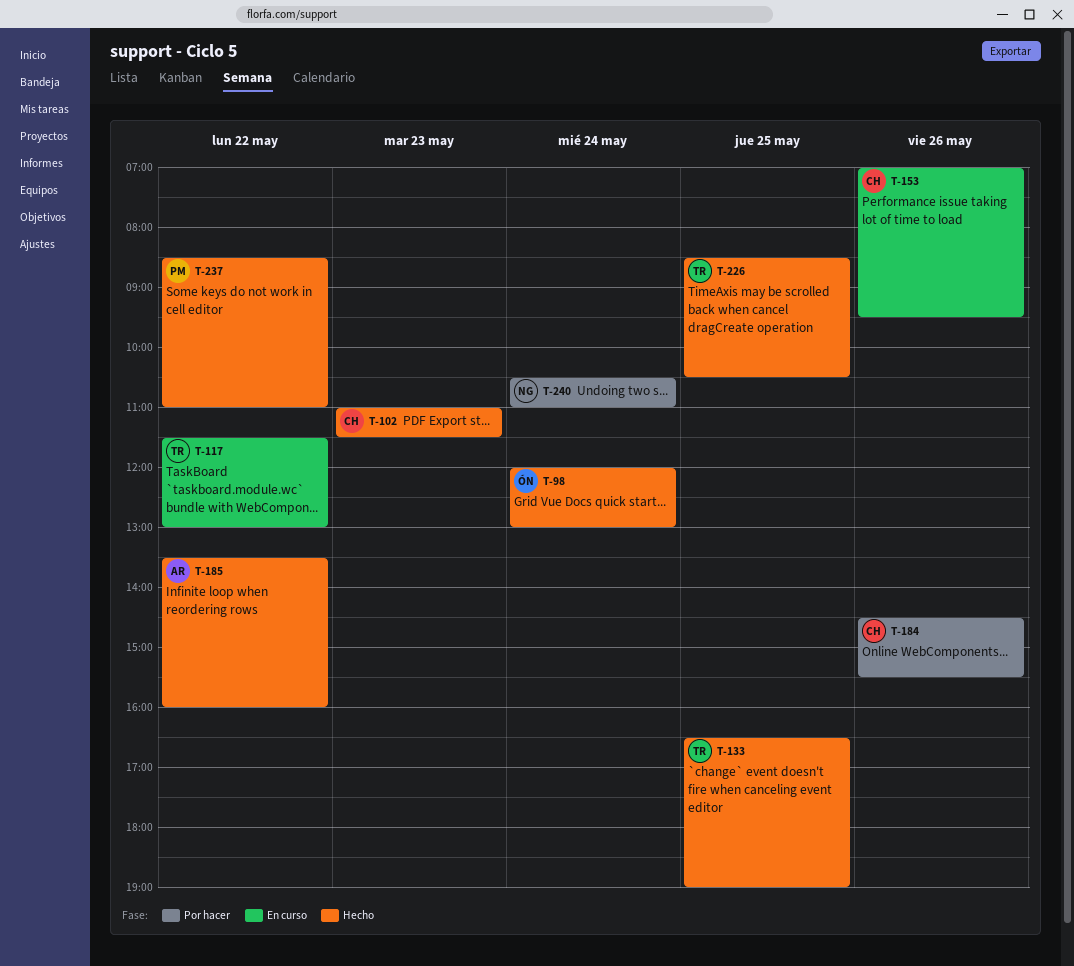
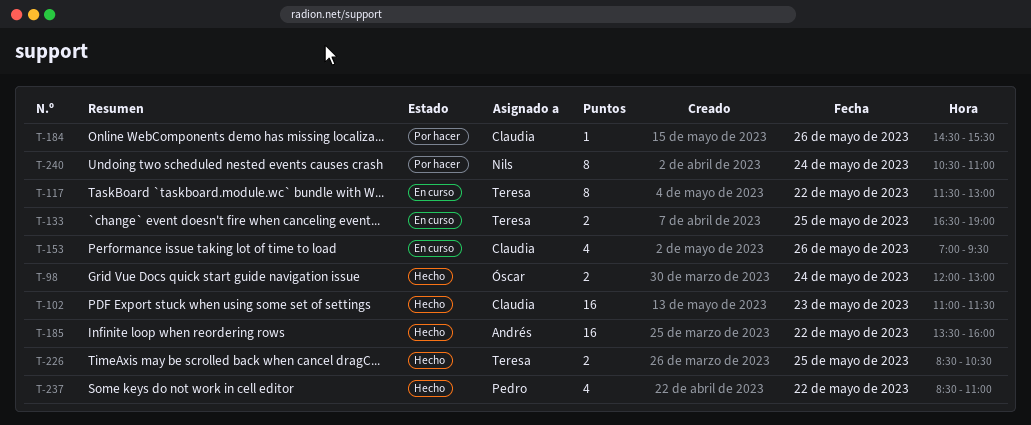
T-133, status: Hecho -> En curso

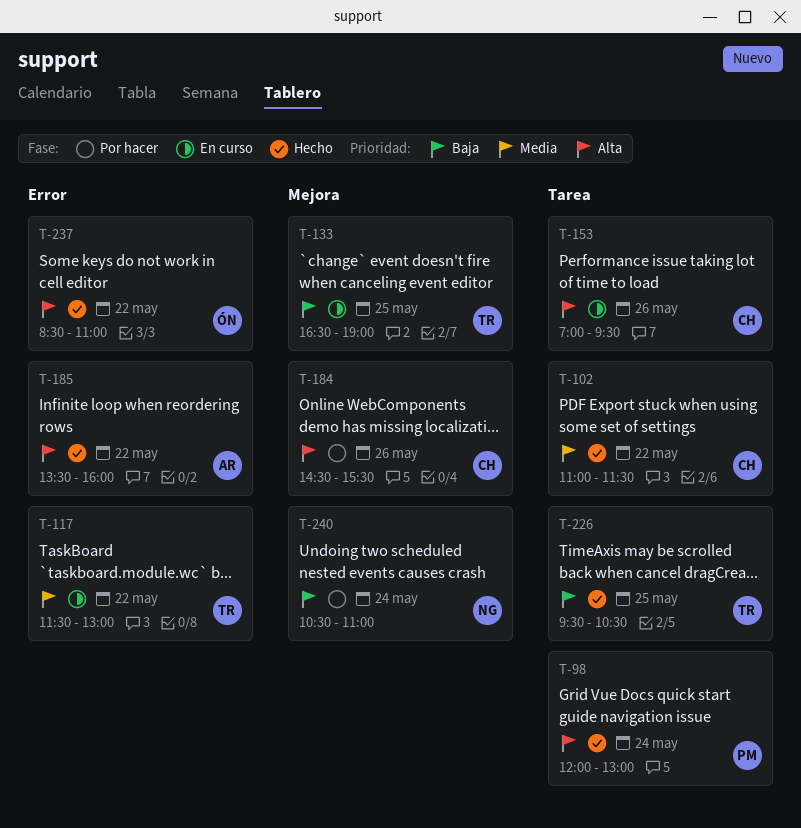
T-98, owner: Óscar -> Pedro
T-102, day: May 23 -> May 22
T-226, begins: 08:30 -> 09:30
T-237, owner: Pedro -> Óscar

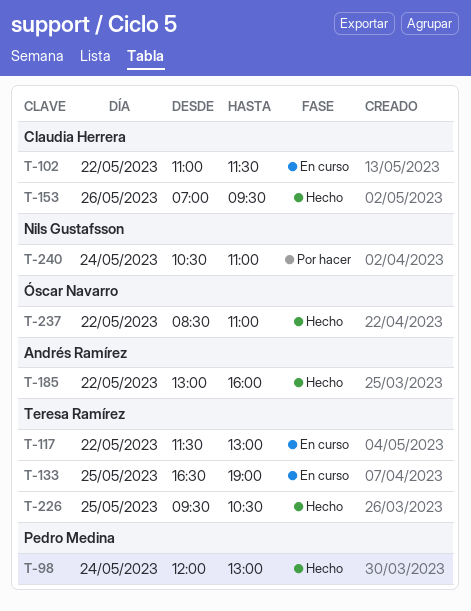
T-102, status: Hecho -> En curso
T-153, status: En curso -> Hecho
T-184: present -> none
T-185, begins: 13:30 -> 13:00

